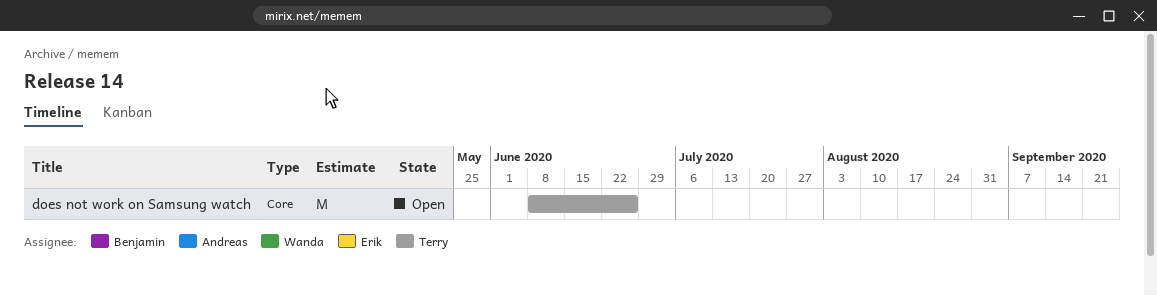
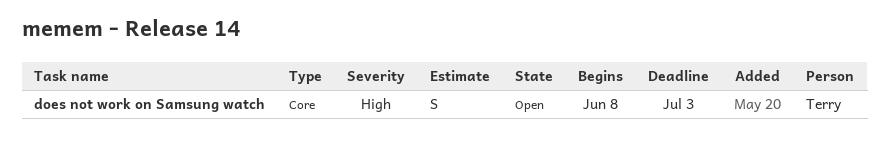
does not work on Samsung watch, estimate: M -> S
does not work on Samsung watch, due: Jun 26 -> Jul 3

